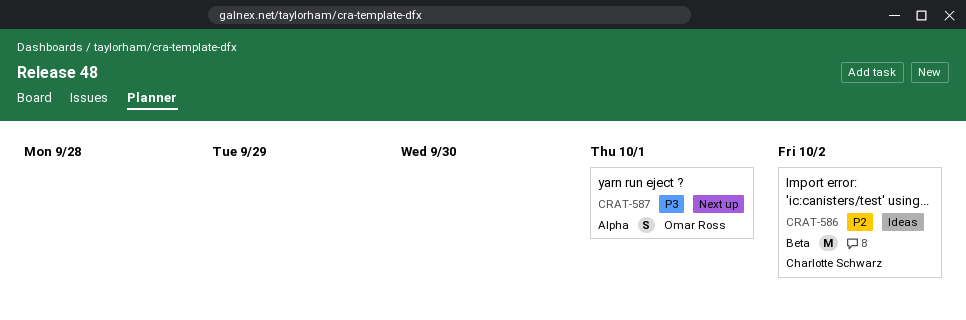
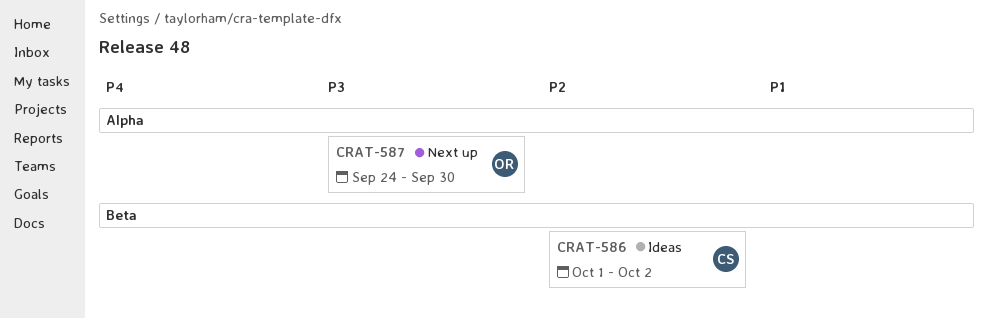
CRAT-587, due: Oct 1 -> Sep 30

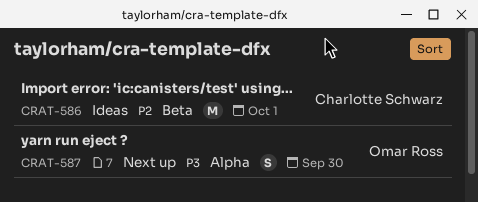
CRAT-586, due: Oct 2 -> Oct 1

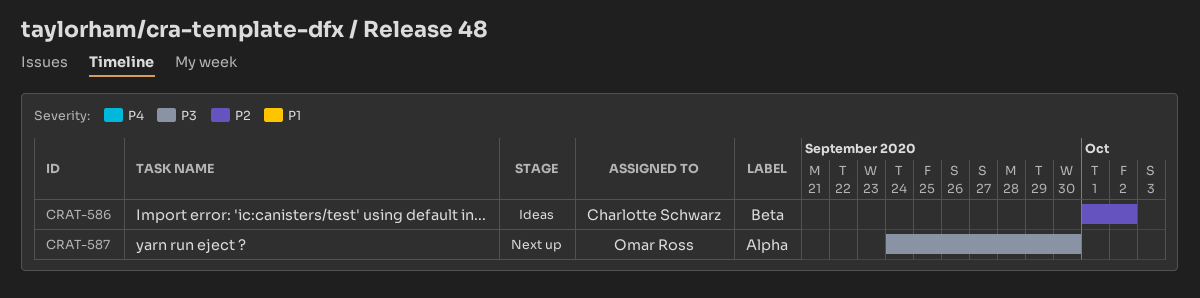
CRAT-586, due: Oct 1 -> Oct 2

